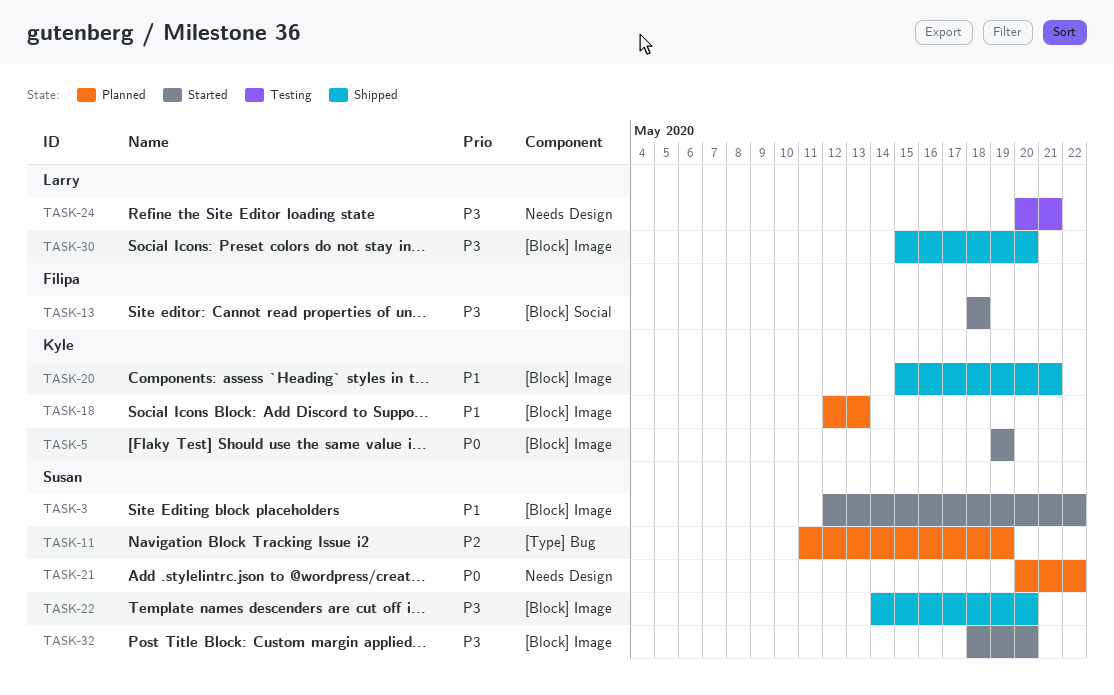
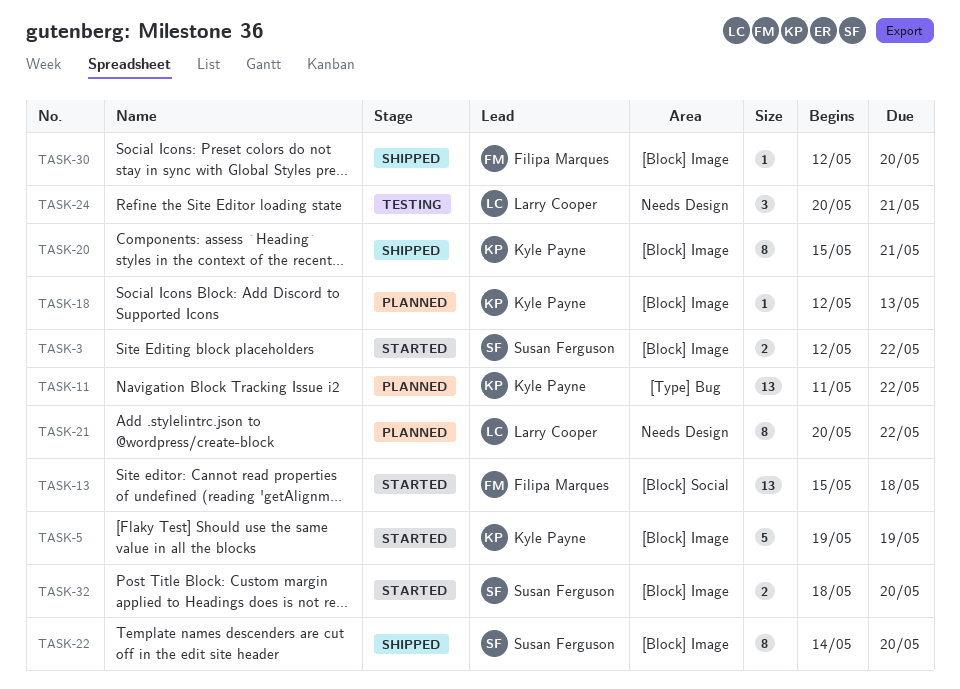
TASK-11, owner: Susan Ferguson -> Kyle Payne
TASK-11, due: May 19 -> May 22
TASK-13, start: May 18 -> May 15
TASK-21, owner: Susan Ferguson -> Larry Cooper
TASK-30, owner: Larry Cooper -> Filipa Marques
TASK-30, start: May 15 -> May 12

